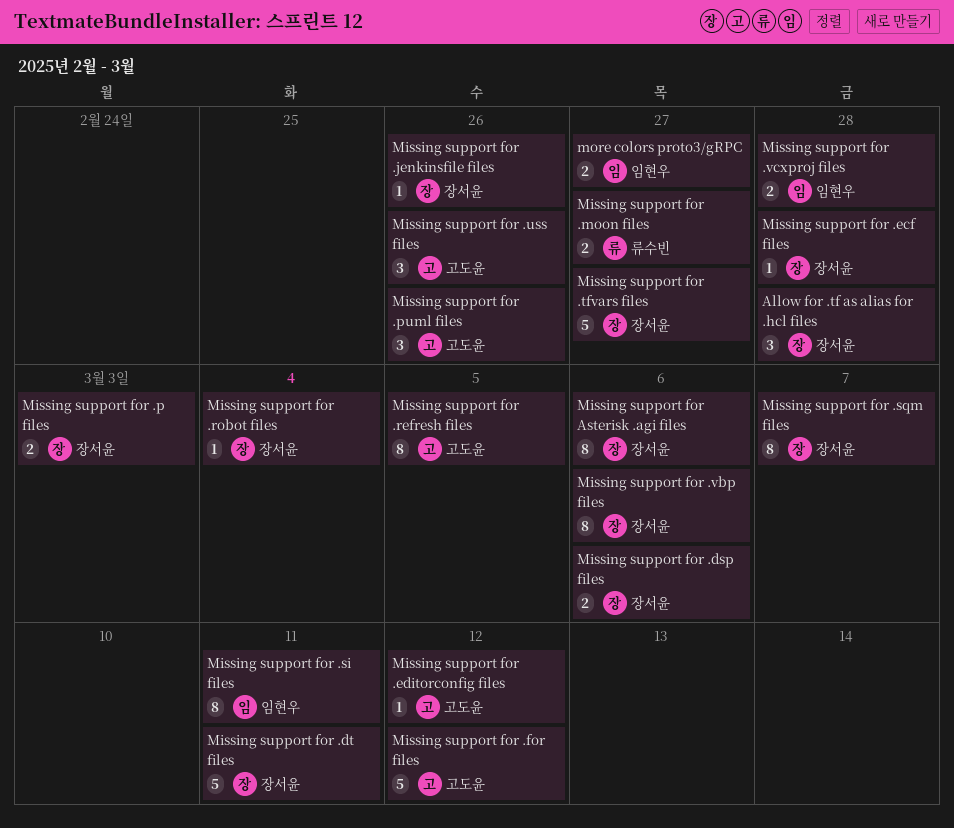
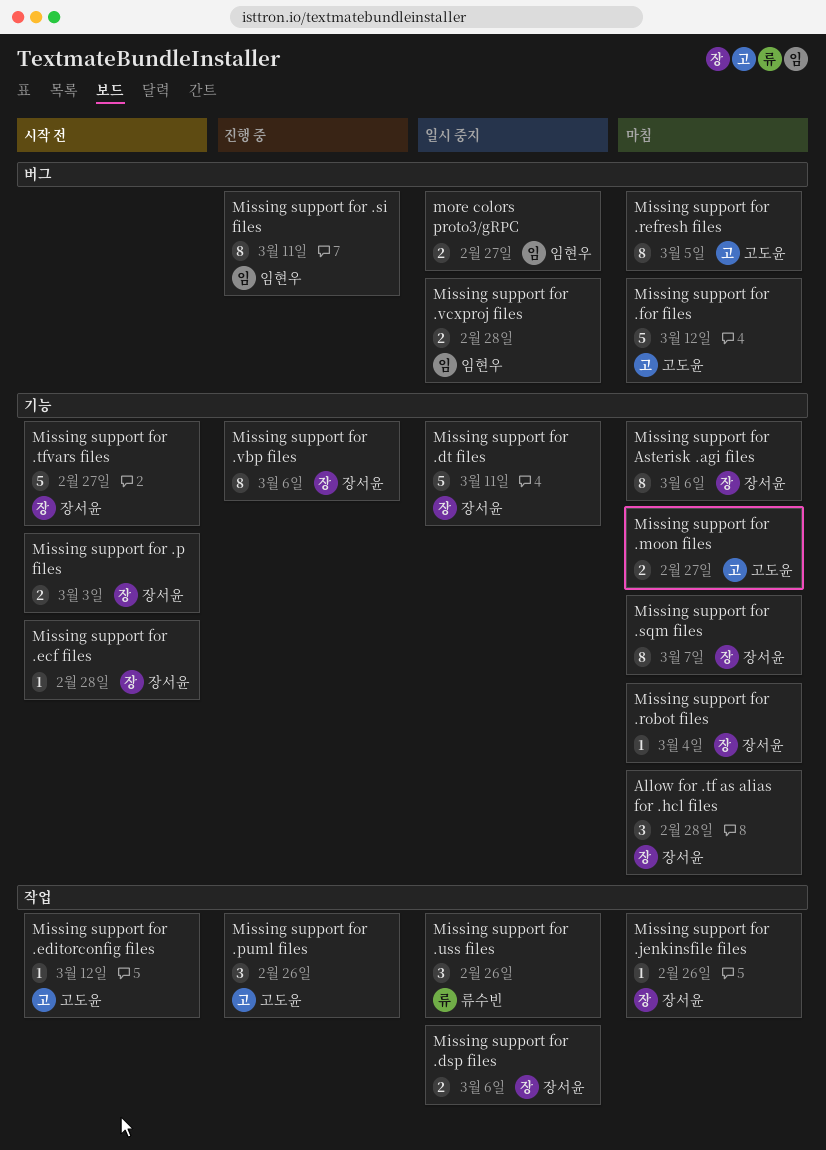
Missing support for .moon files, owner: 류수빈 -> 고도윤
Missing support for .uss files, owner: 고도윤 -> 류수빈

